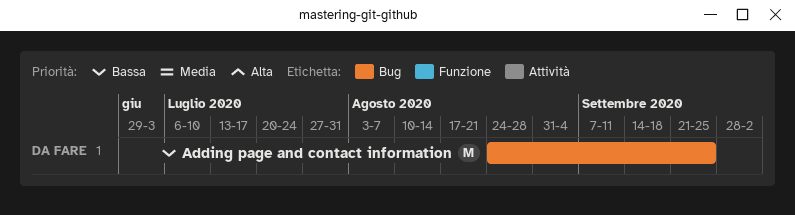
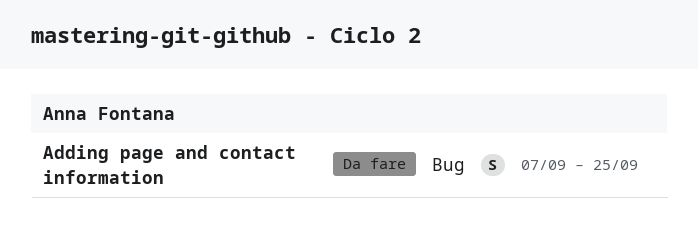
Adding page and contact information, estimate: M -> S
Adding page and contact information, start: Aug 24 -> Sep 7

